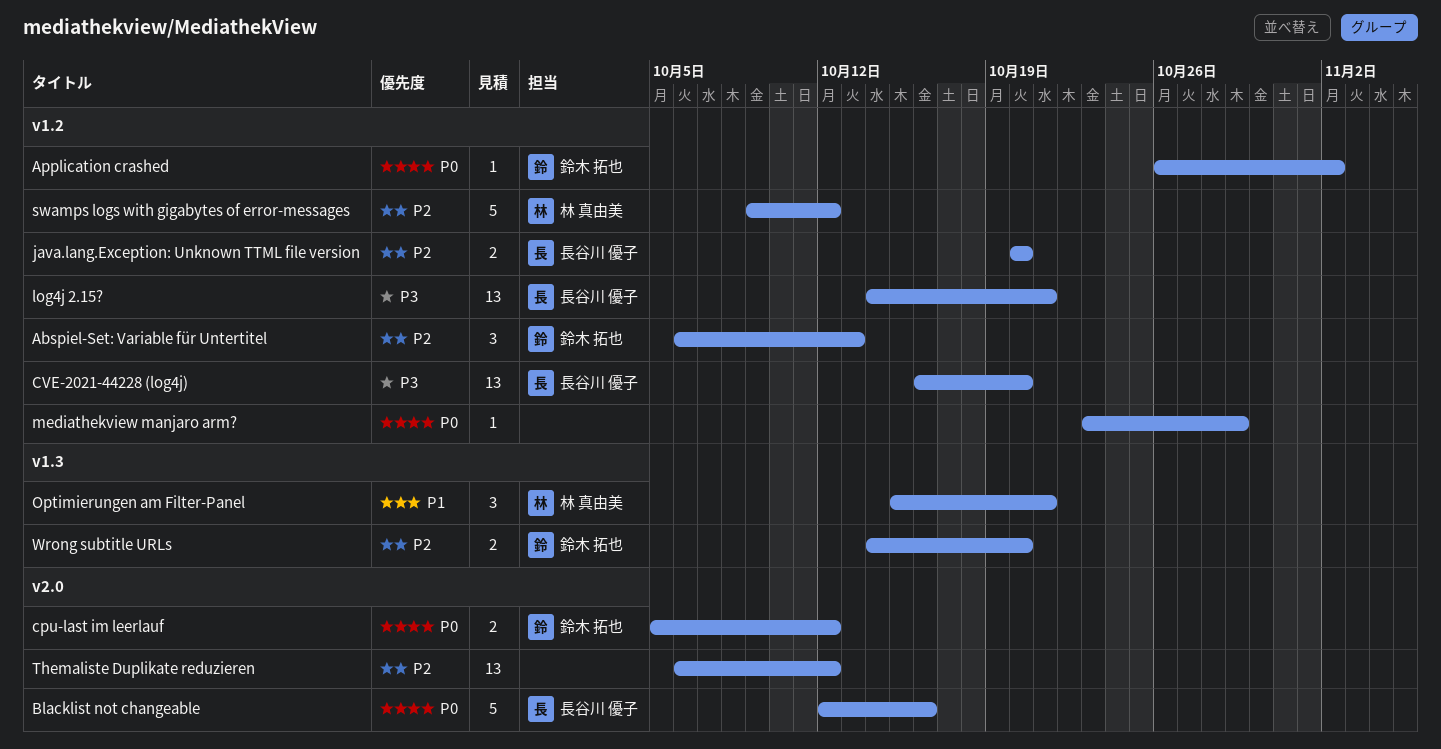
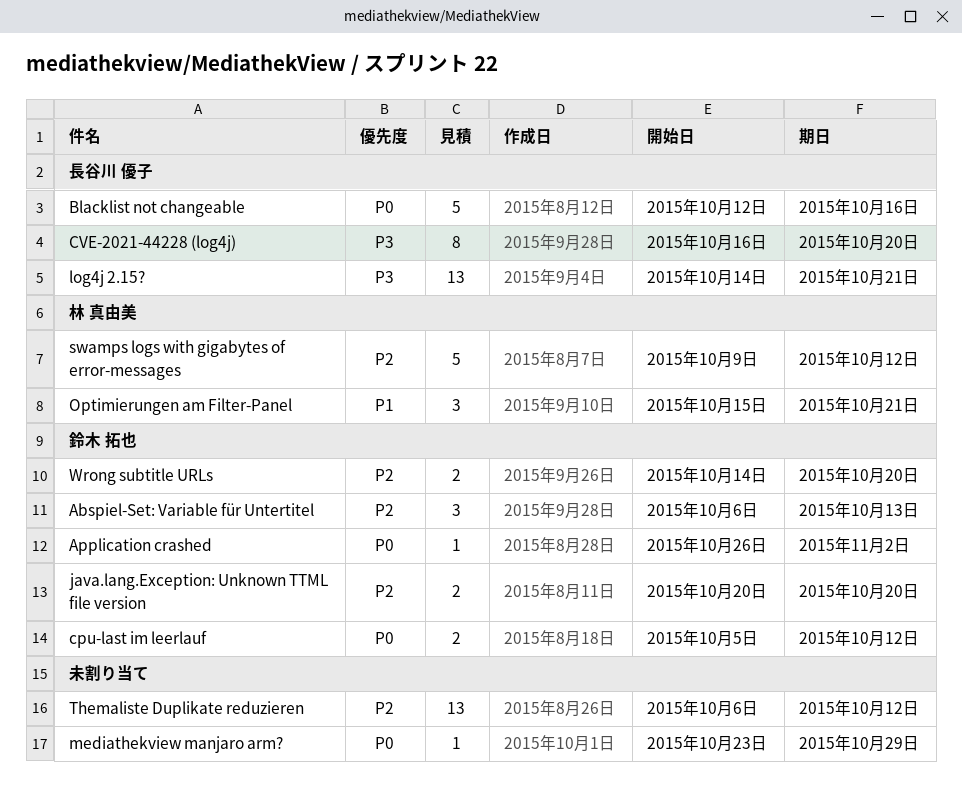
CVE-2021-44228 (log4j), estimate: 13 -> 8
java.lang.Exception: Unknown TTML file version, owner: 長谷川 優子 -> 鈴木 拓也

